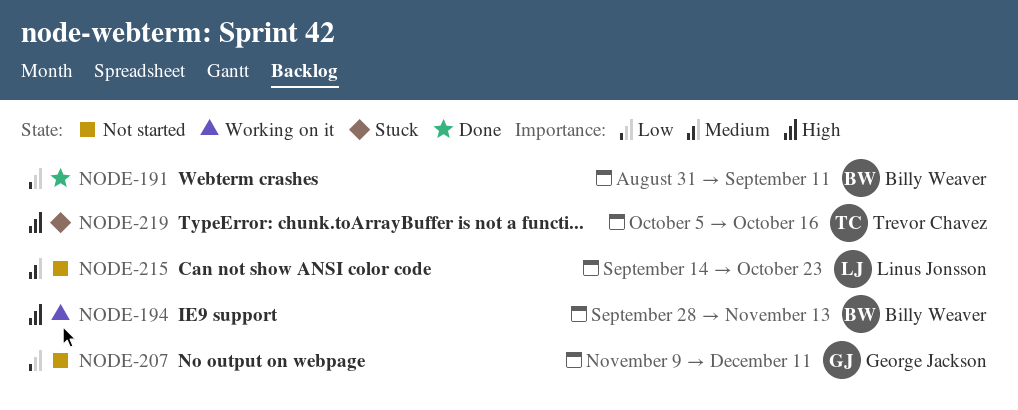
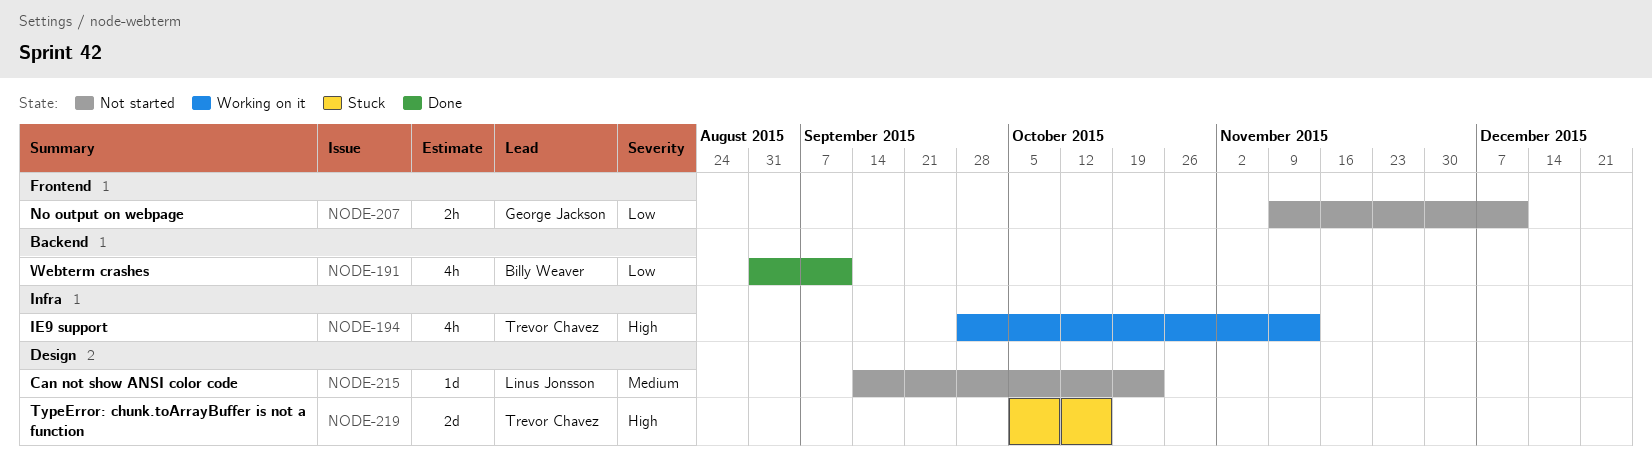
NODE-194, owner: Billy Weaver -> Trevor Chavez

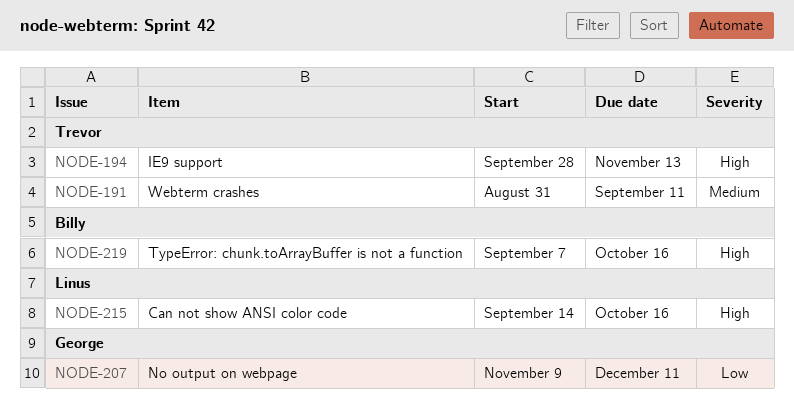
NODE-191, owner: Billy Weaver -> Trevor Chavez
NODE-191, priority: Low -> Medium
NODE-215, priority: Medium -> High
NODE-215, due: Oct 23 -> Oct 16
NODE-219, owner: Trevor Chavez -> Billy Weaver
NODE-219, start: Oct 5 -> Sep 7

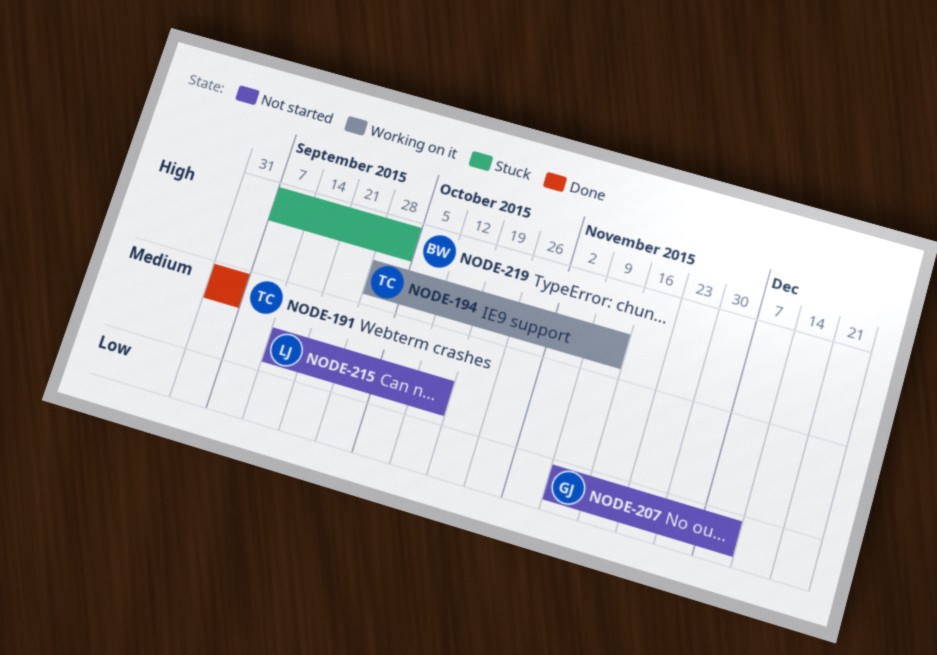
NODE-191, due: Sep 11 -> Sep 4
NODE-215, priority: High -> Medium
NODE-219, due: Oct 16 -> Oct 2

